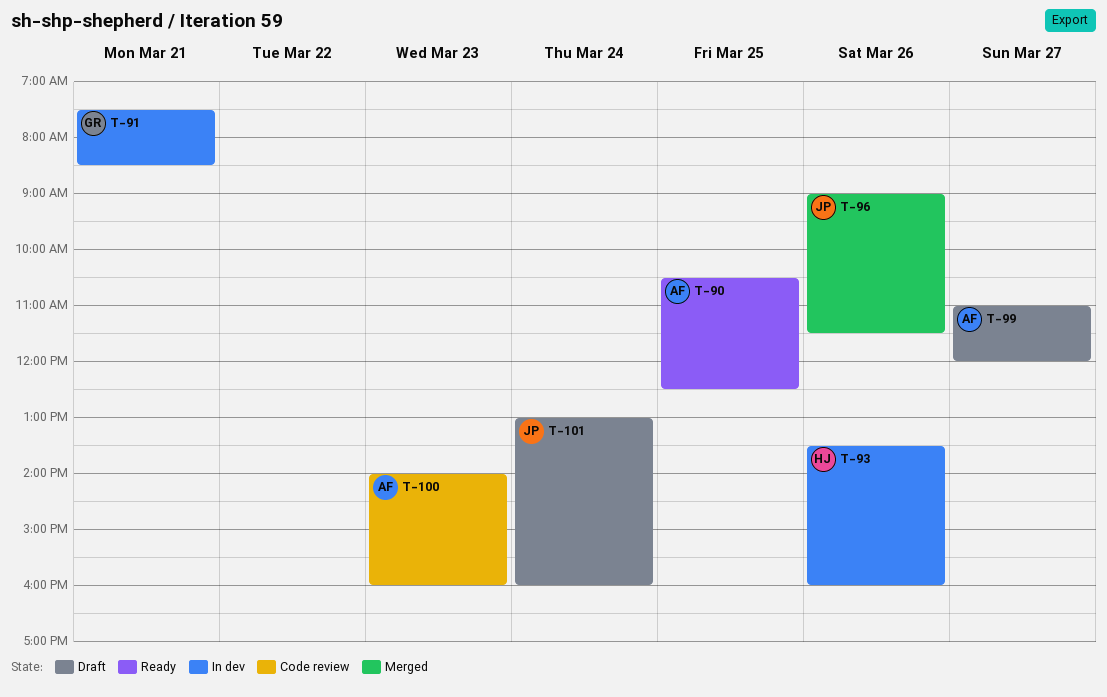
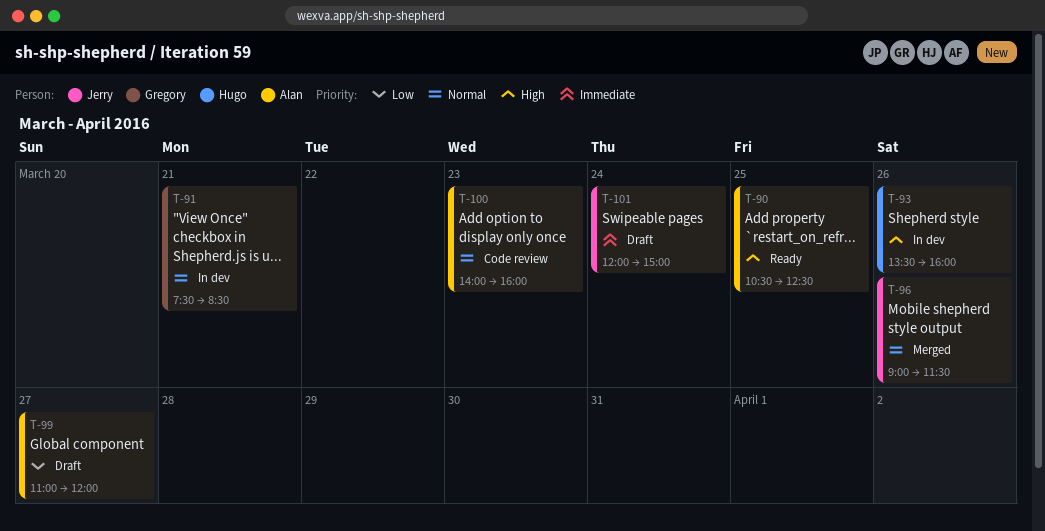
T-101, begins: 13:00 -> 12:00
T-101, ends: 16:00 -> 15:00

